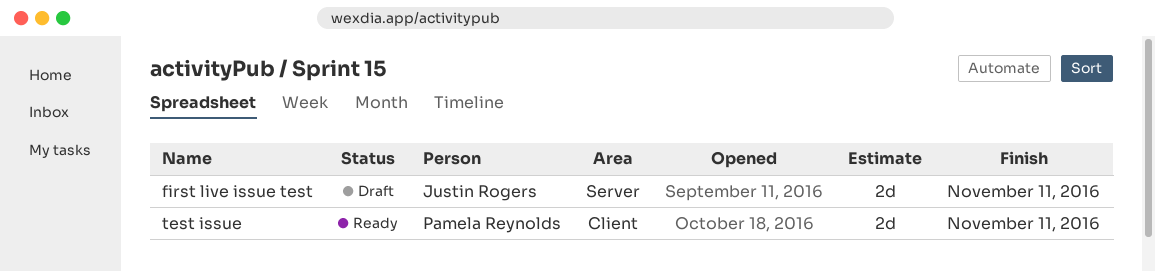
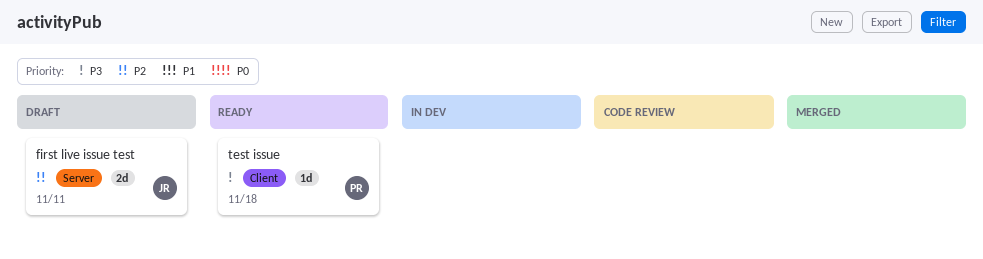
test issue, estimate: 2d -> 1d
test issue, due: Nov 11 -> Nov 18

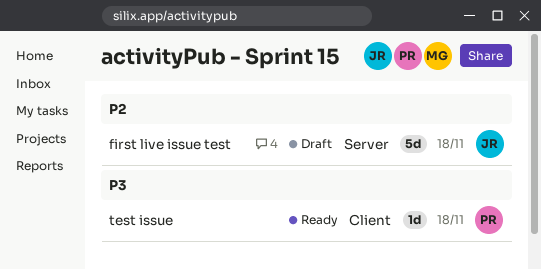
first live issue test, estimate: 2d -> 5d
first live issue test, due: Nov 11 -> Nov 18

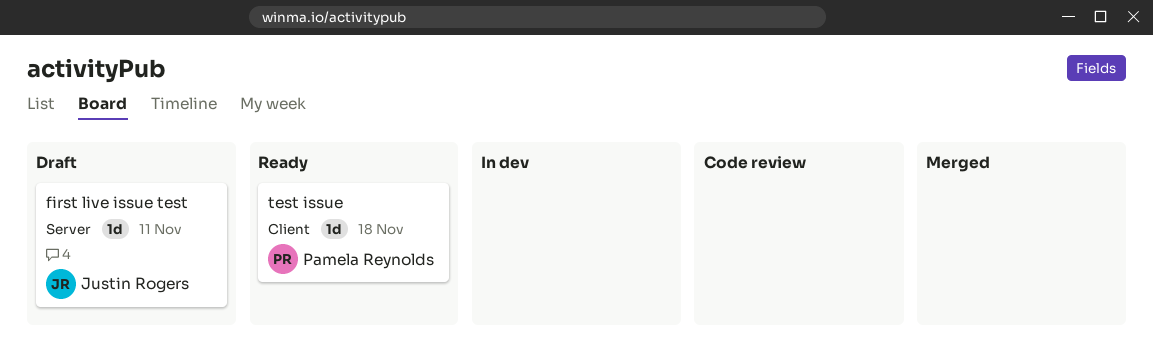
first live issue test, estimate: 5d -> 1d
first live issue test, due: Nov 18 -> Nov 11

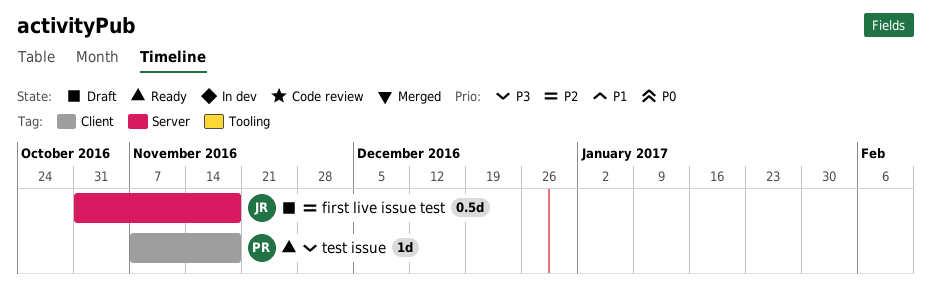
first live issue test, estimate: 1d -> 0.5d
first live issue test, due: Nov 11 -> Nov 18

